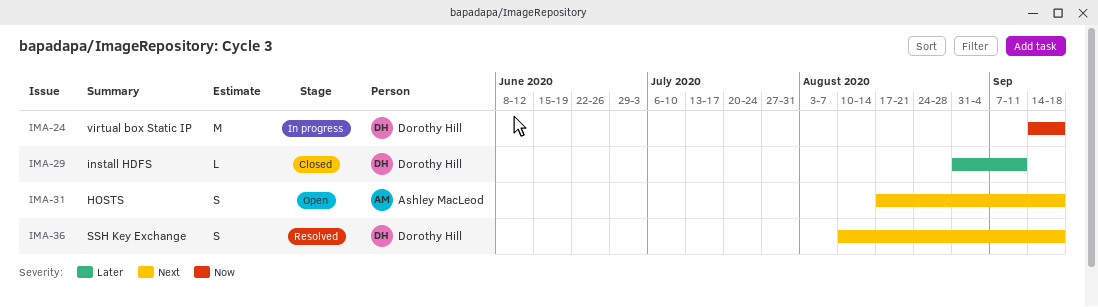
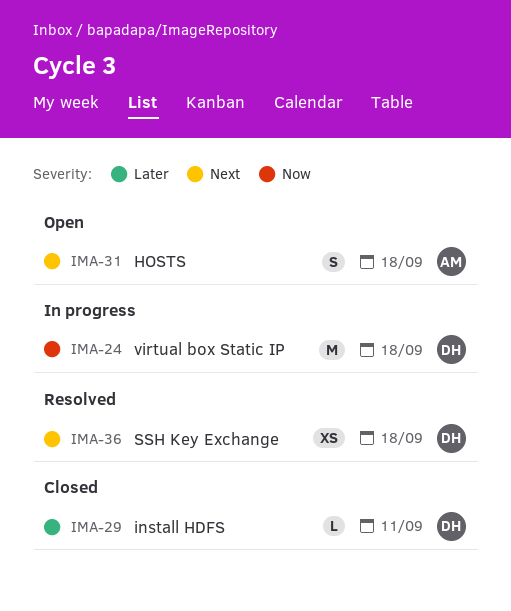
IMA-36, estimate: S -> XS

